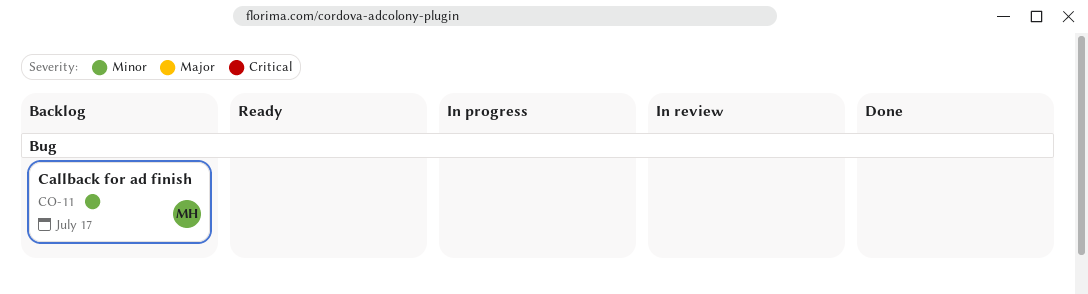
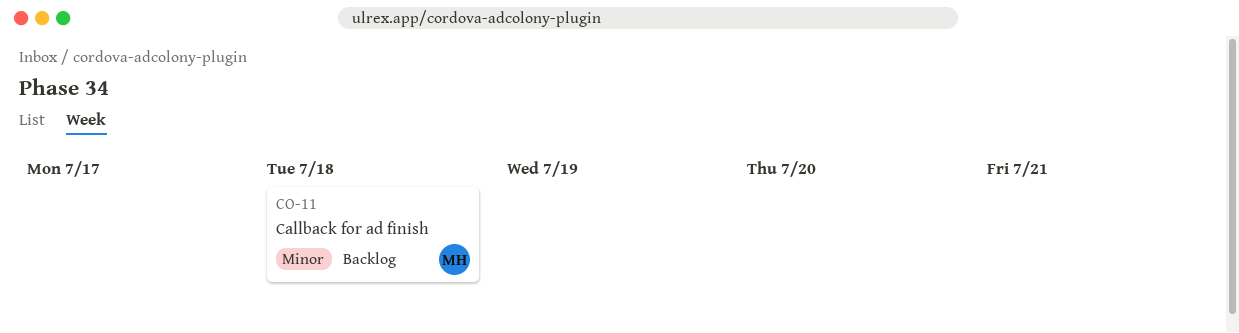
CO-11, due: Jul 17 -> Jul 18

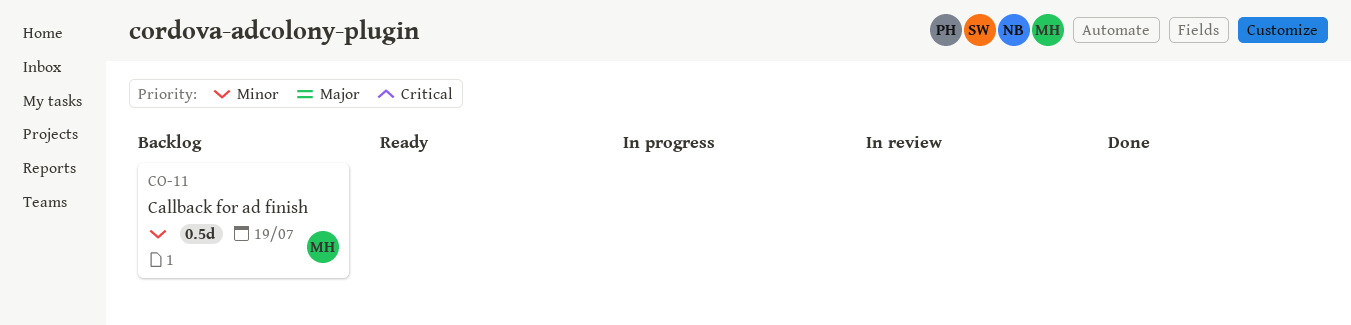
CO-11, due: Jul 18 -> Jul 19

